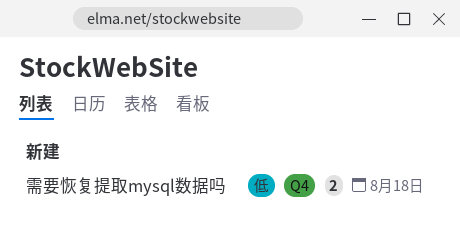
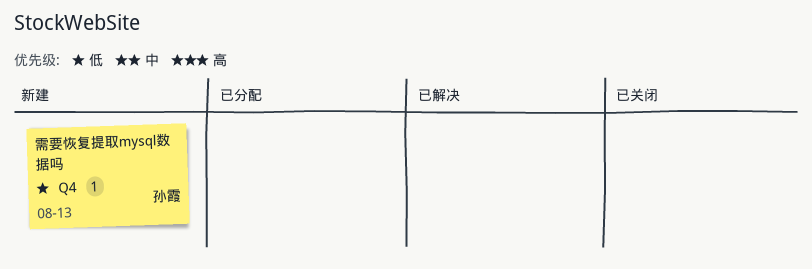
需要恢复提取mysql数据吗, estimate: 2 -> 1
需要恢复提取mysql数据吗, due: Aug 18 -> Aug 13

